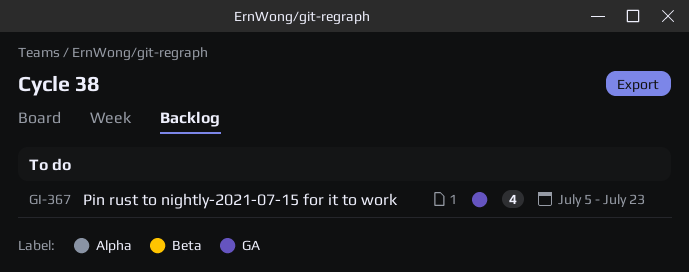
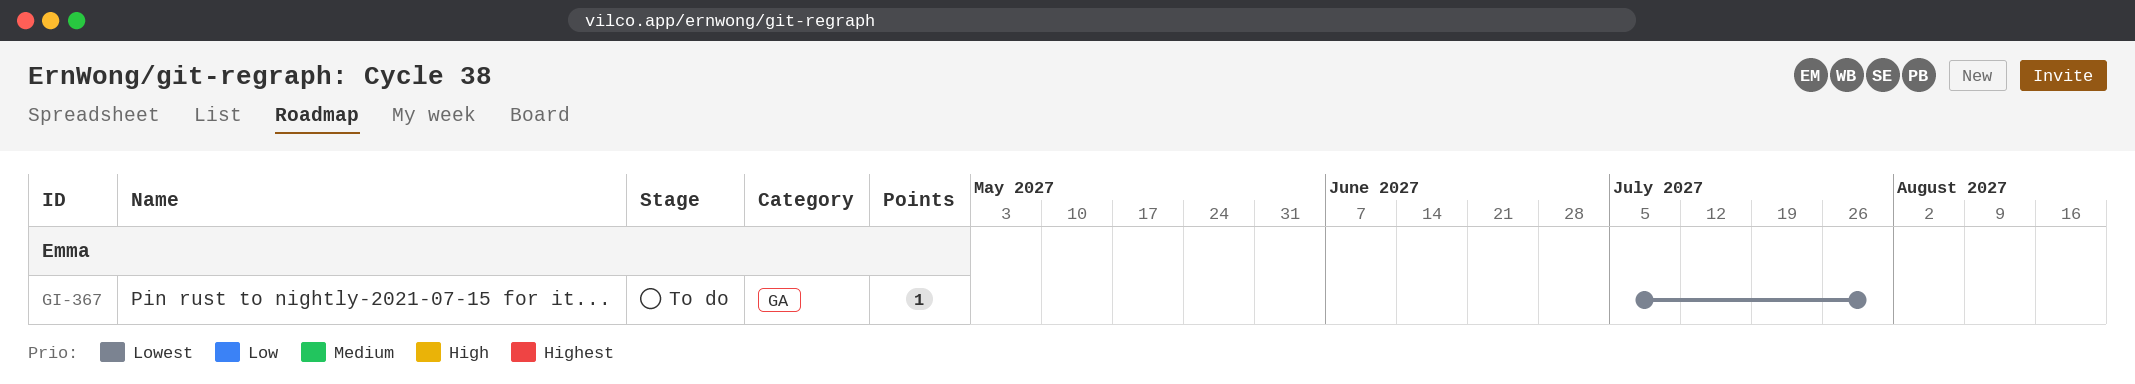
GI-367, estimate: 4 -> 1
GI-367, due: Jul 23 -> Jul 30

